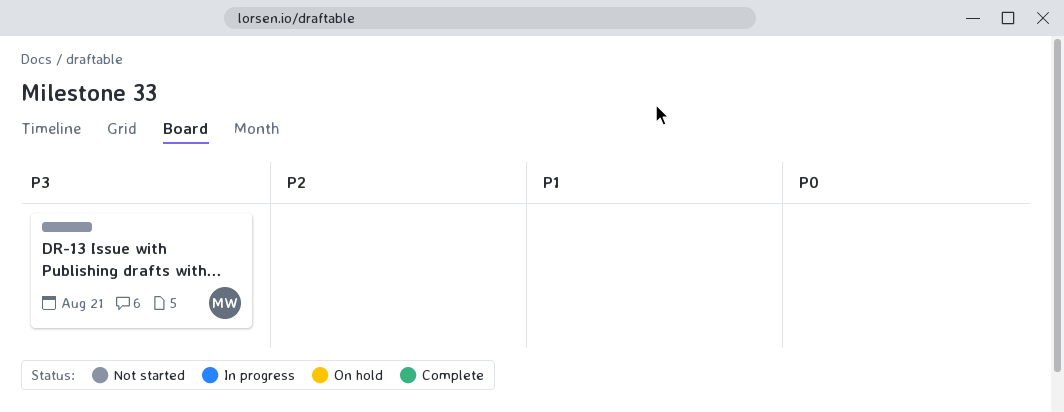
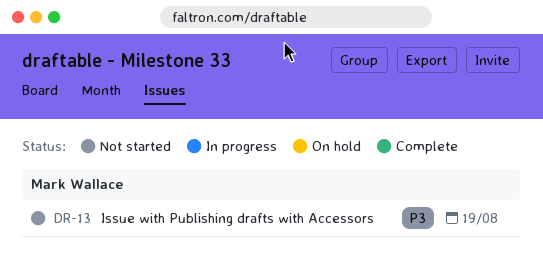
DR-13, due: Aug 21 -> Aug 19

